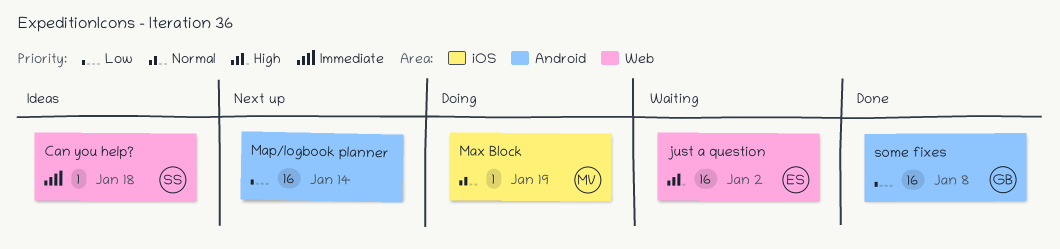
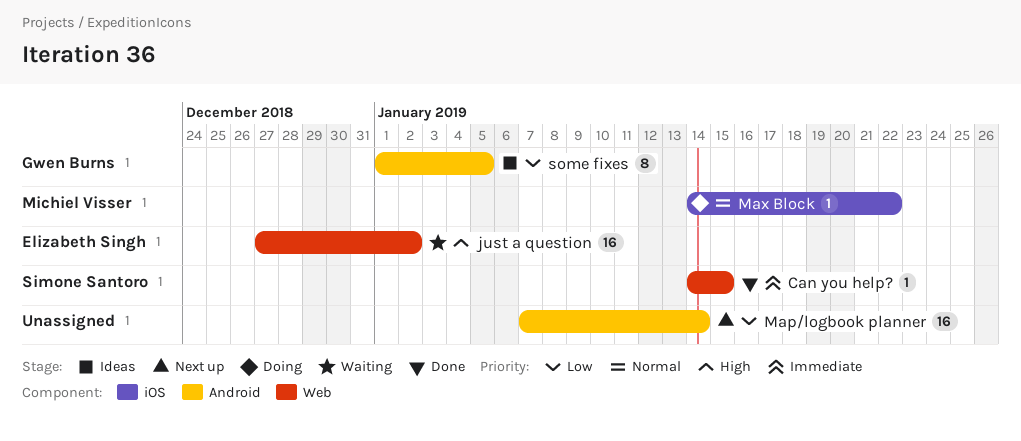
Can you help?, status: Ideas -> Done
Can you help?, due: Jan 18 -> Jan 15
Max Block, due: Jan 19 -> Jan 22
some fixes, status: Done -> Ideas
some fixes, estimate: 16 -> 8
some fixes, due: Jan 8 -> Jan 5

